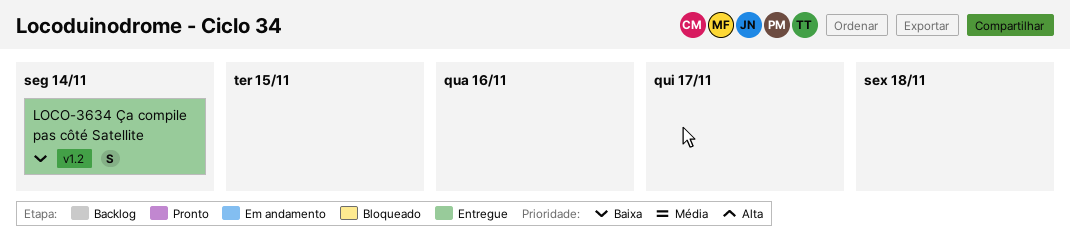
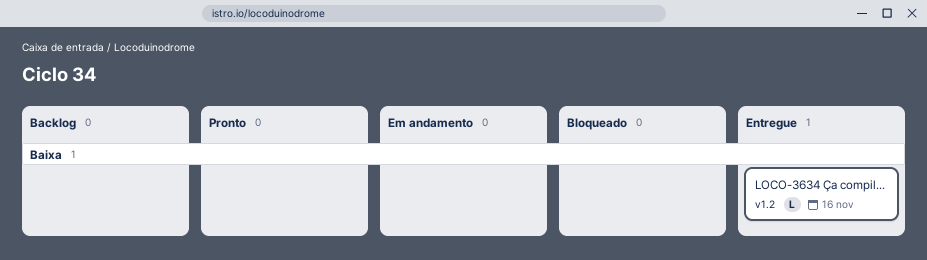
LOCO-3634, estimate: S -> L
LOCO-3634, due: Nov 14 -> Nov 16

